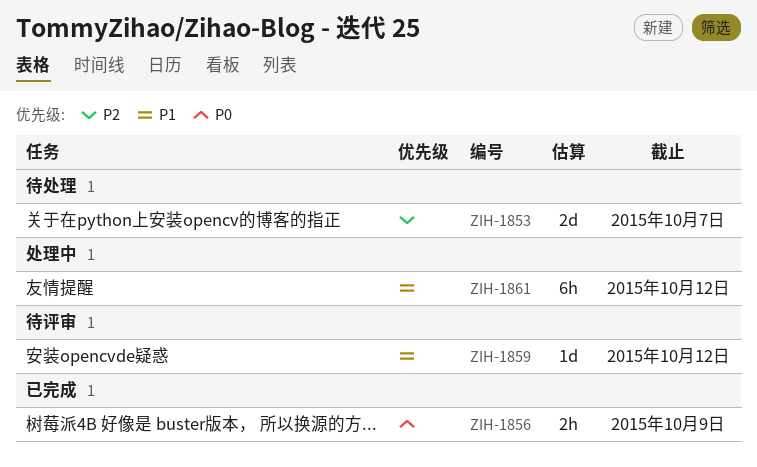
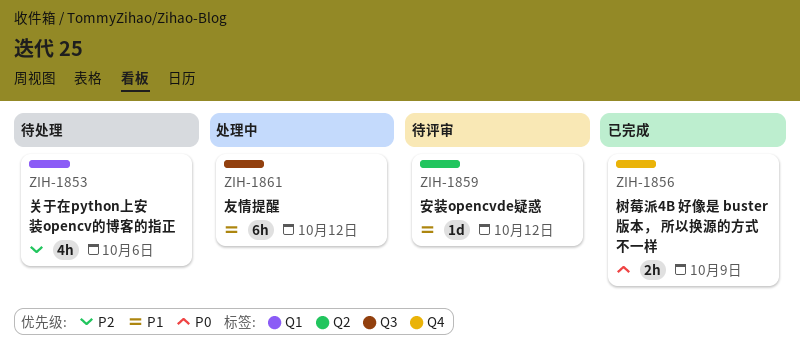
ZIH-1853, estimate: 2d -> 4h
ZIH-1853, due: Oct 7 -> Oct 6

